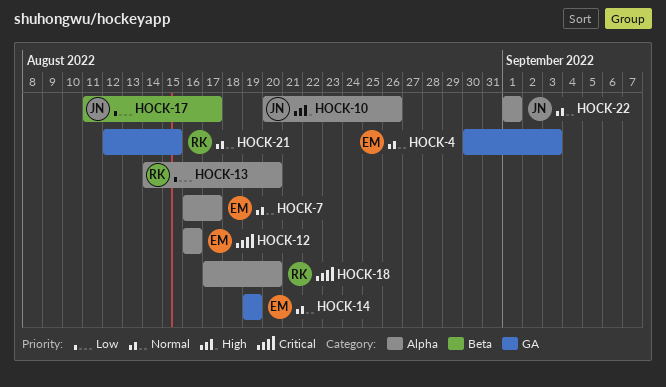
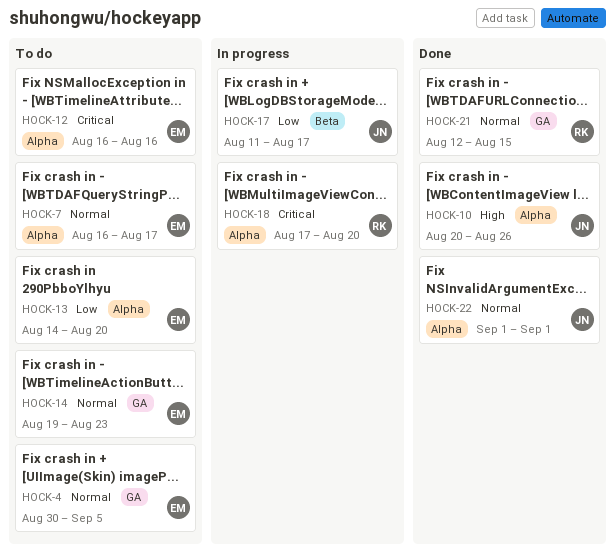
HOCK-4, due: Sep 3 -> Sep 5
HOCK-13, owner: RK -> EM
HOCK-14, due: Aug 19 -> Aug 23

